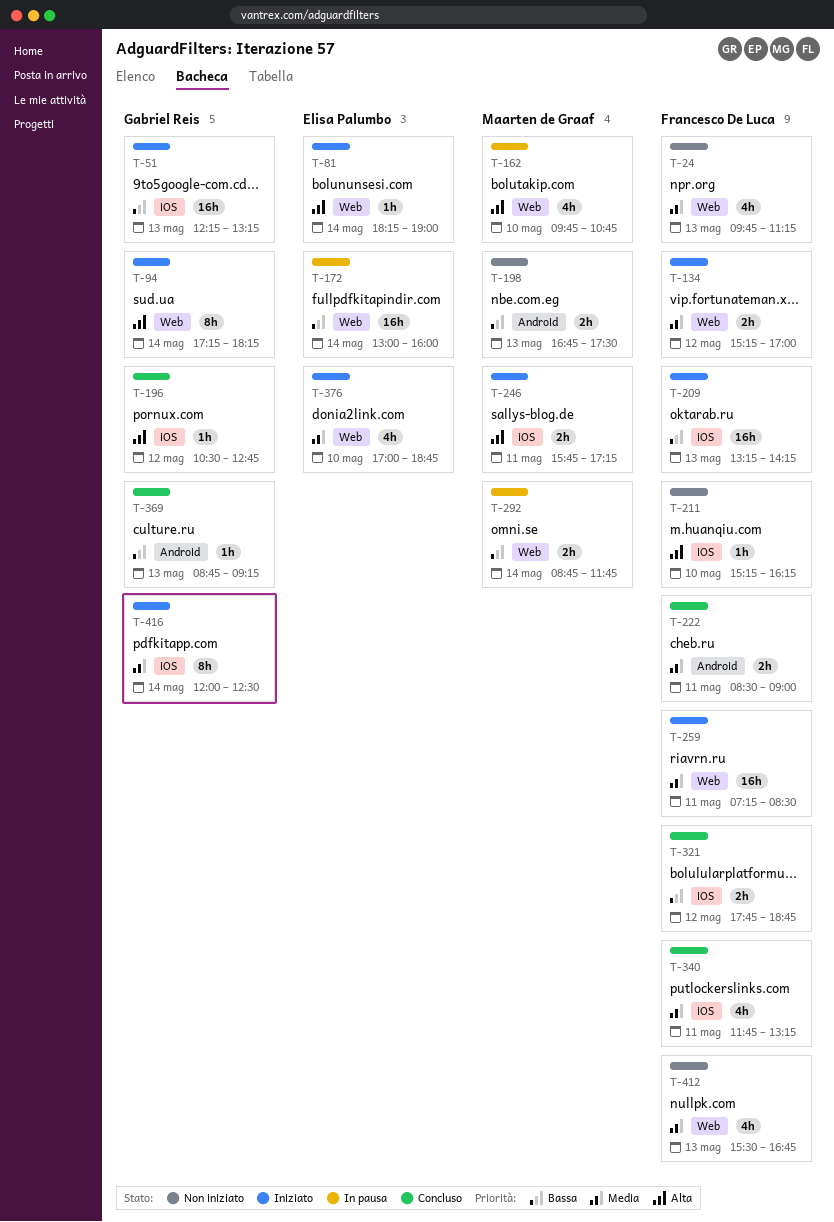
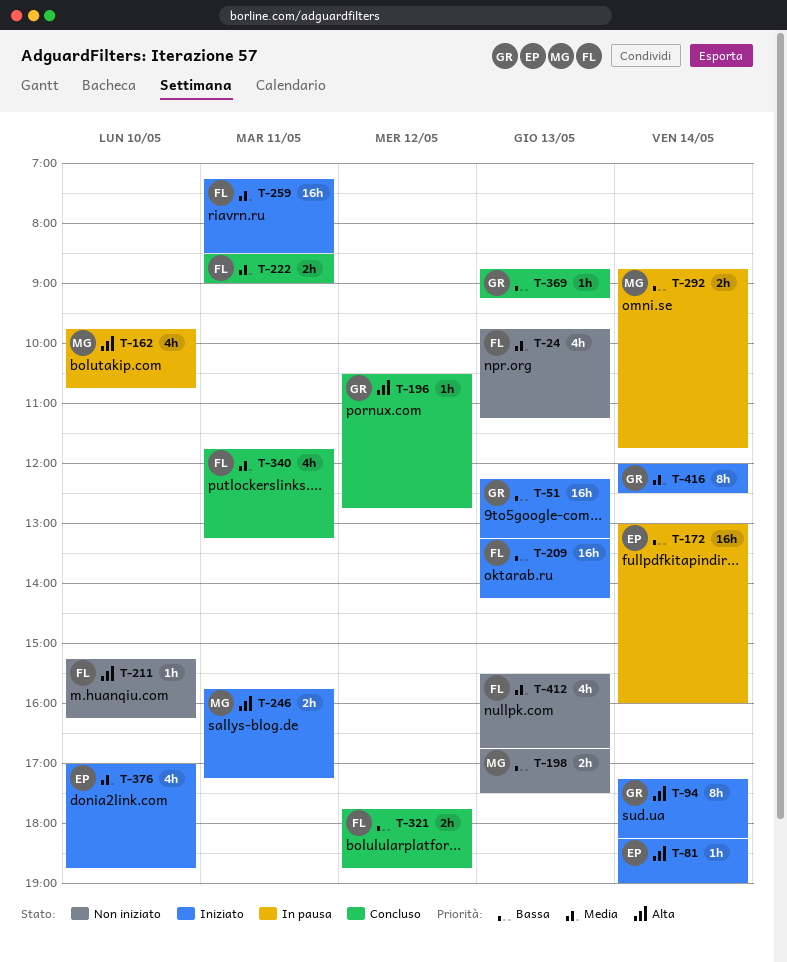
T-134: present -> none

